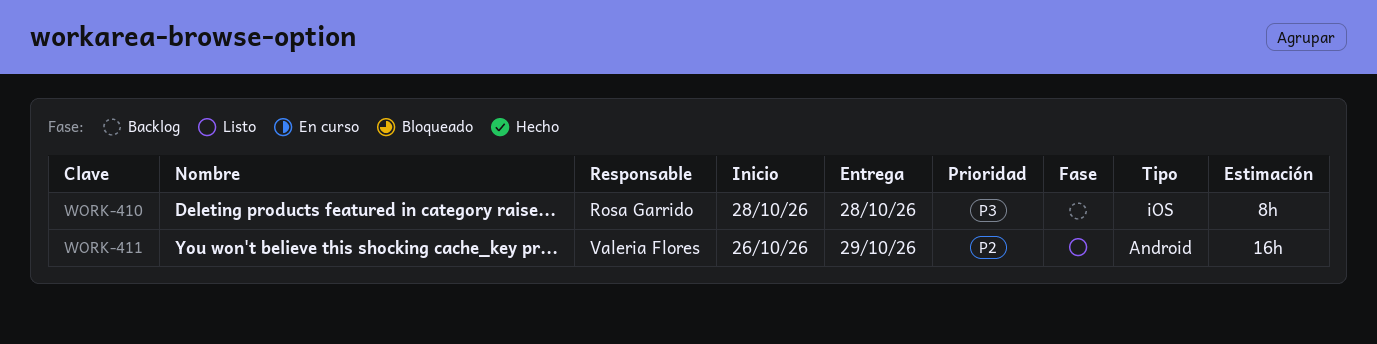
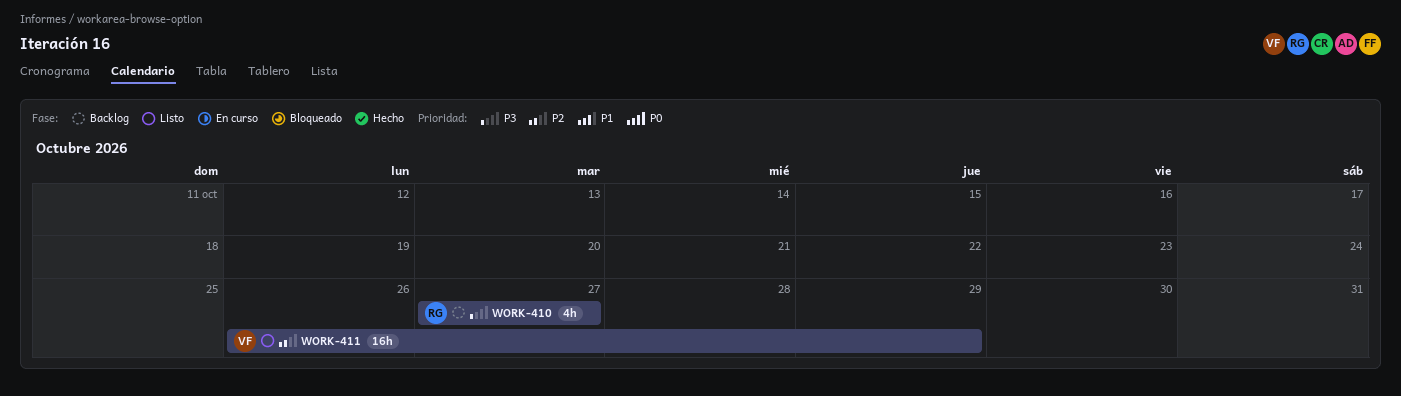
WORK-410, estimate: 8h -> 4h
WORK-410, start: Oct 28 -> Oct 27
WORK-410, due: Oct 28 -> Oct 27

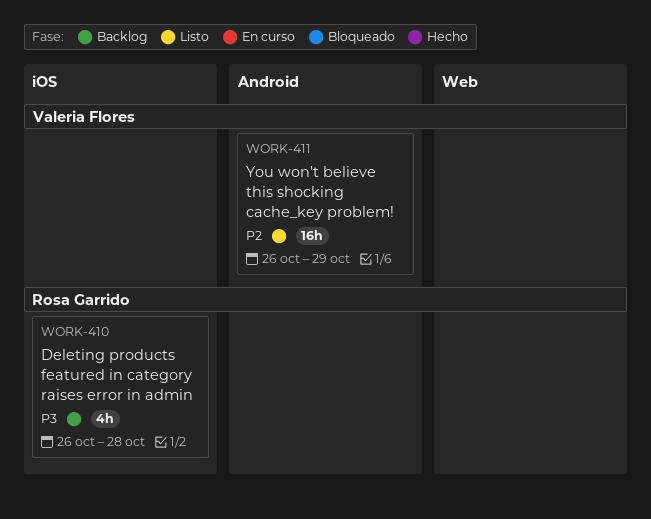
WORK-410, start: Oct 27 -> Oct 26
WORK-410, due: Oct 27 -> Oct 28

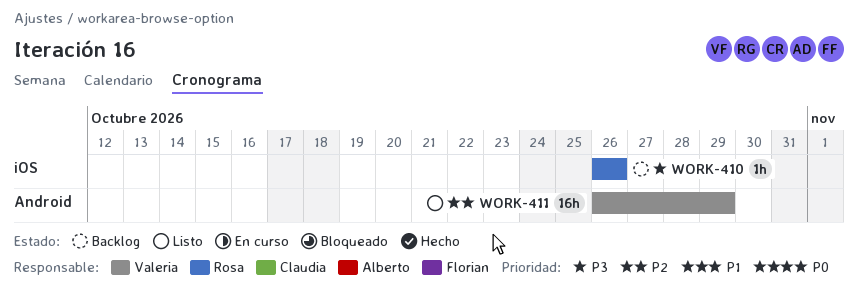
WORK-410, estimate: 4h -> 1h
WORK-410, due: Oct 28 -> Oct 26

